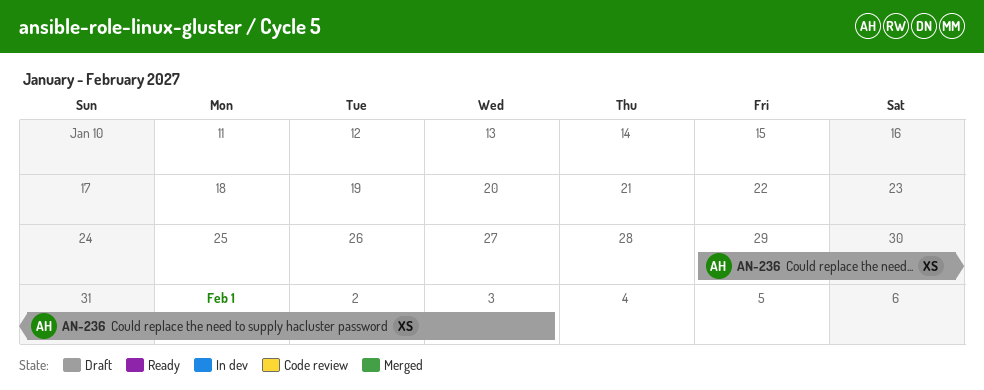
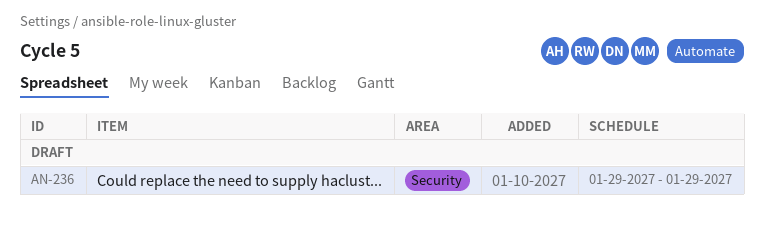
AN-236, due: Feb 3 -> Jan 29

